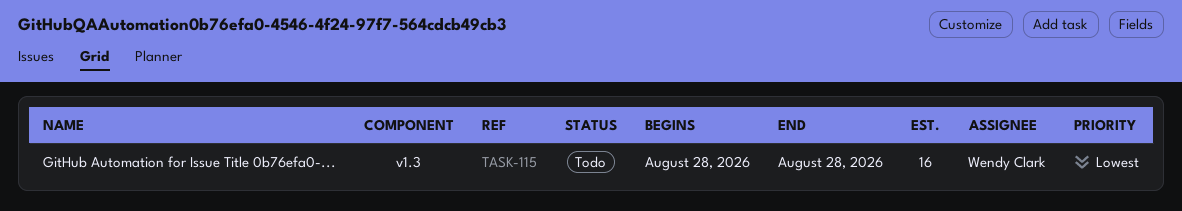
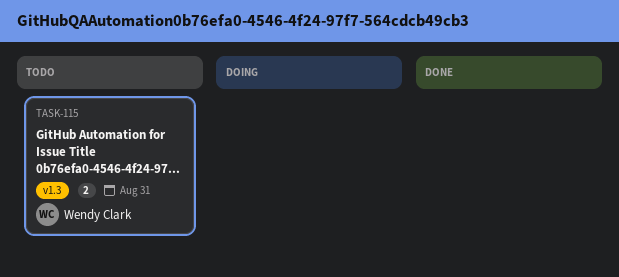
TASK-115, estimate: 16 -> 2
TASK-115, due: Aug 28 -> Aug 31

